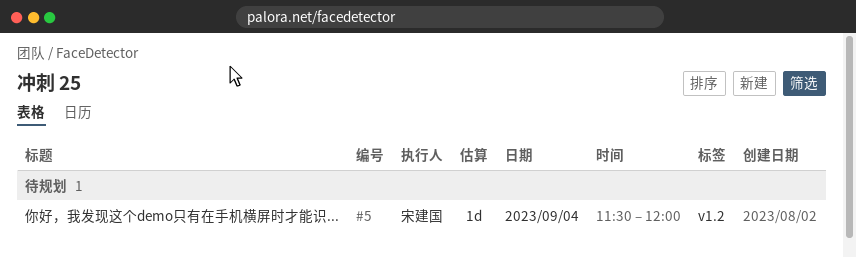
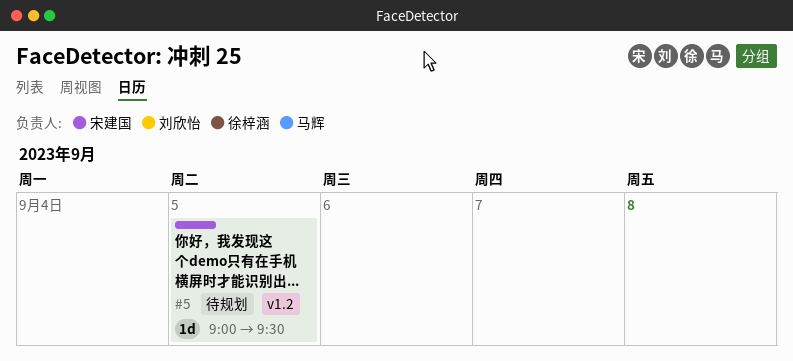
#5, day: Sep 4 -> Sep 5
#5, begins: 11:30 -> 09:00
#5, ends: 12:00 -> 09:30

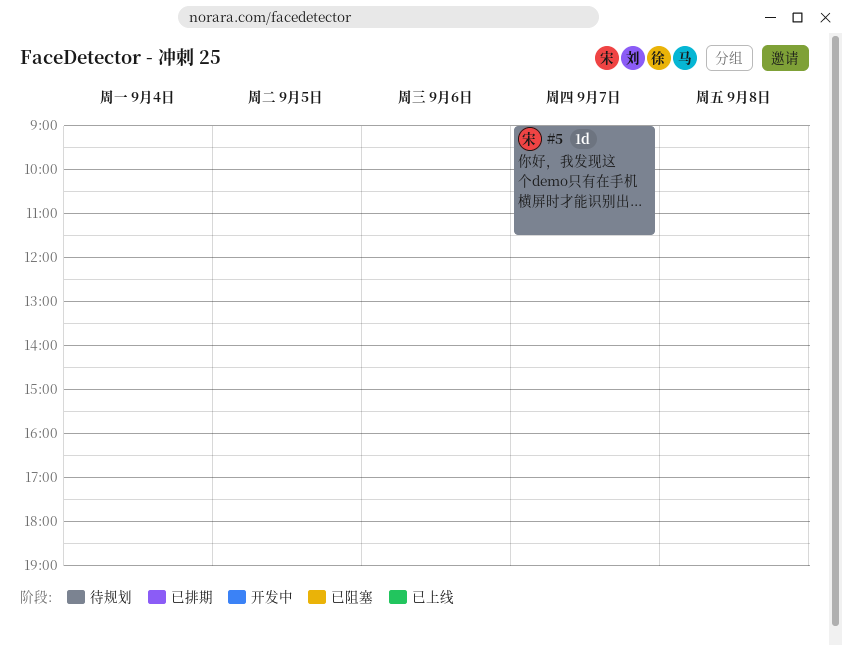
#5, day: Sep 5 -> Sep 7
#5, ends: 09:30 -> 11:30

